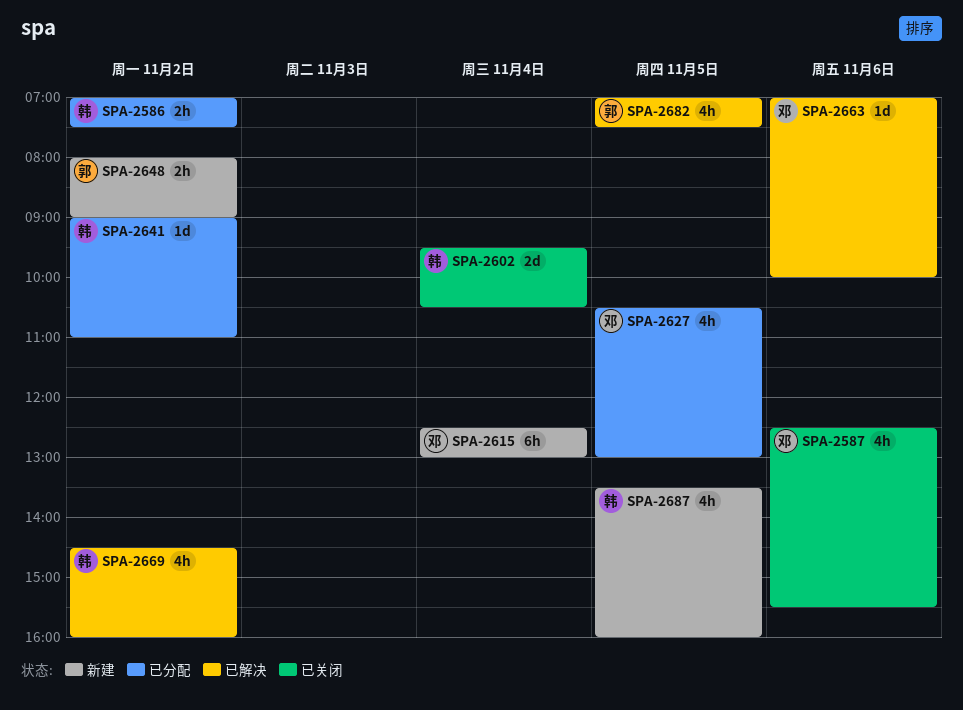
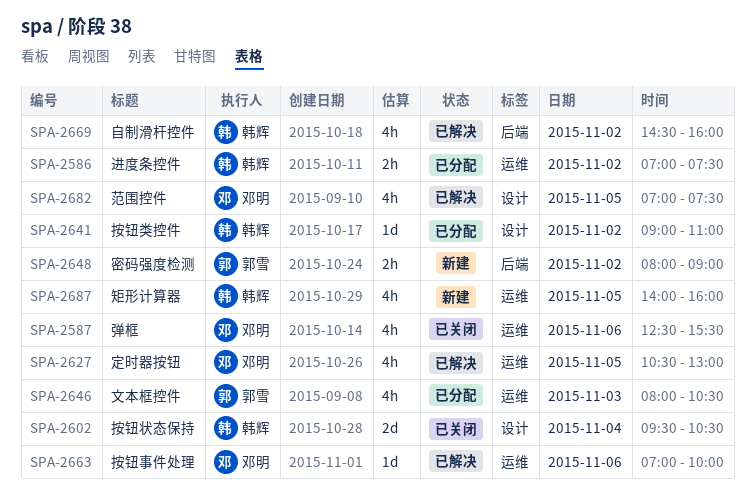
SPA-2615: present -> none
SPA-2627, status: 已分配 -> 已解决
SPA-2646: none -> present
SPA-2682, owner: 郭雪 -> 邓明
SPA-2687, begins: 13:30 -> 14:00

